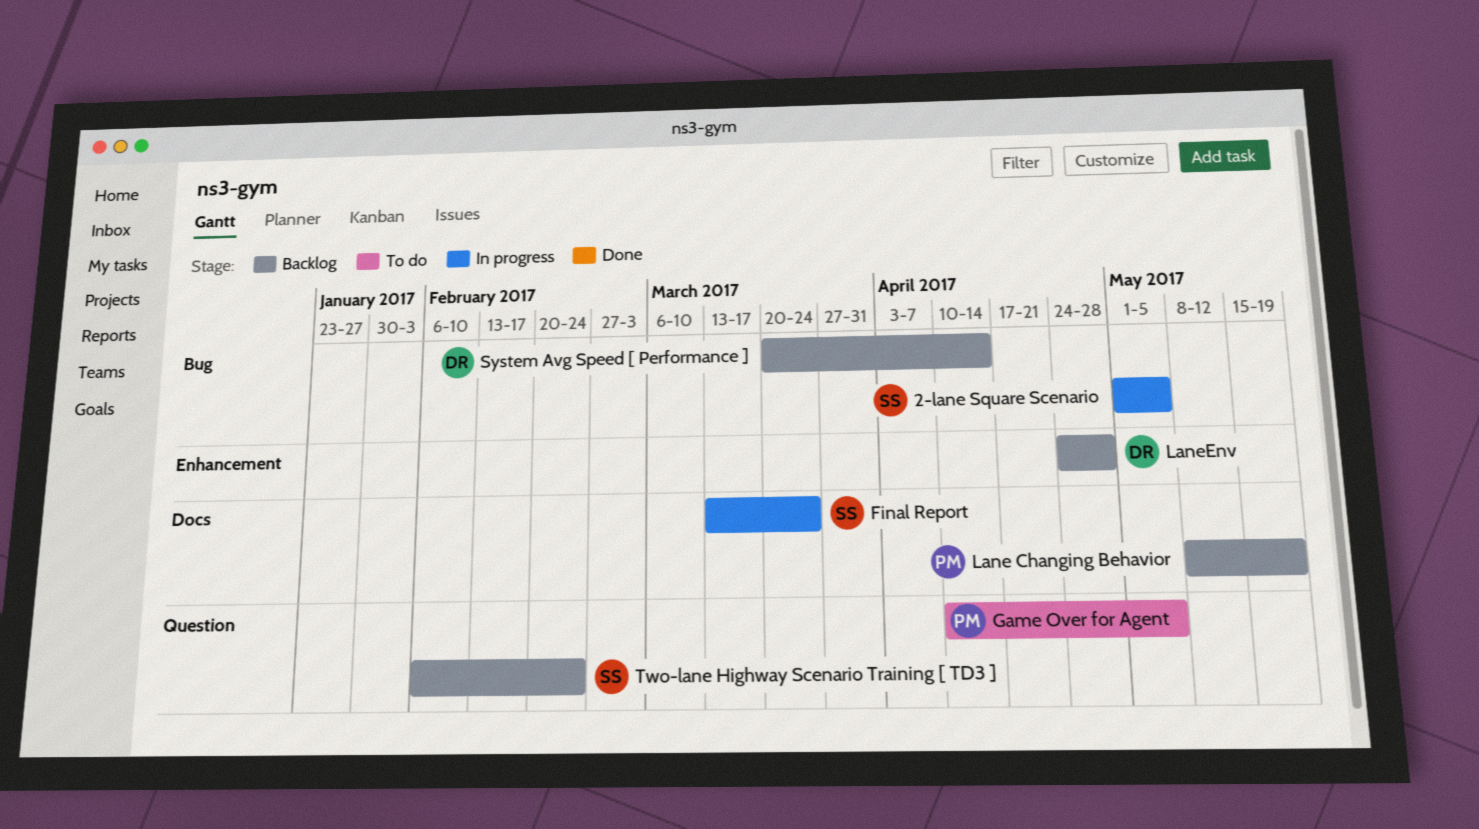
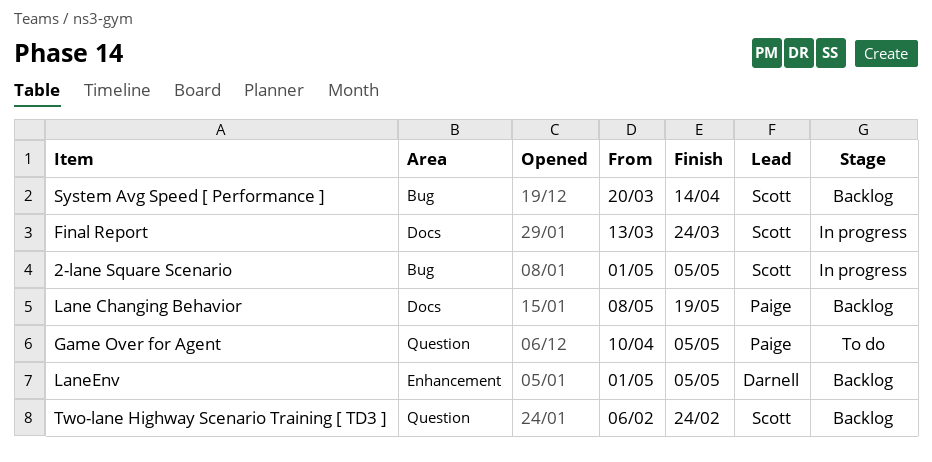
LaneEnv, start: Apr 24 -> May 1
LaneEnv, due: Apr 28 -> May 5
System Avg Speed [ Performance ], owner: Darnell -> Scott

